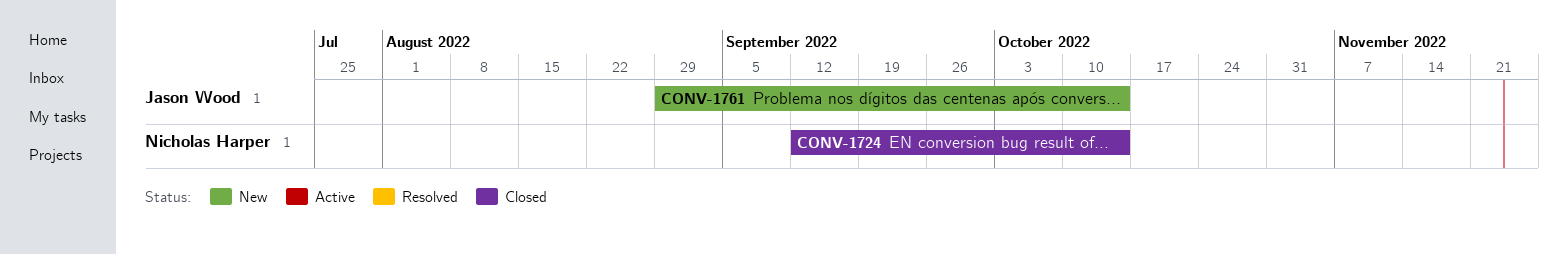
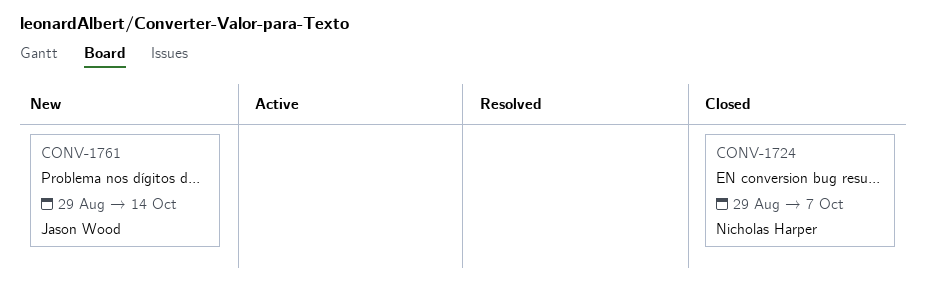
CONV-1724, start: Sep 12 -> Aug 29
CONV-1724, due: Oct 14 -> Oct 7

